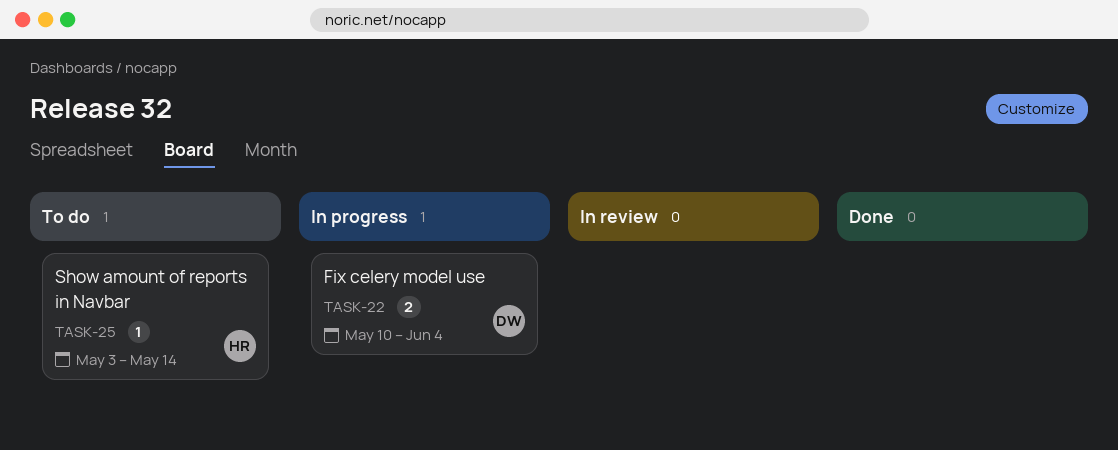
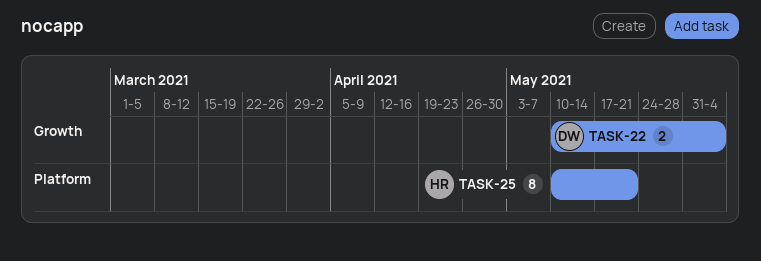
TASK-25, estimate: 1 -> 8
TASK-25, start: May 3 -> May 10
TASK-25, due: May 14 -> May 21

